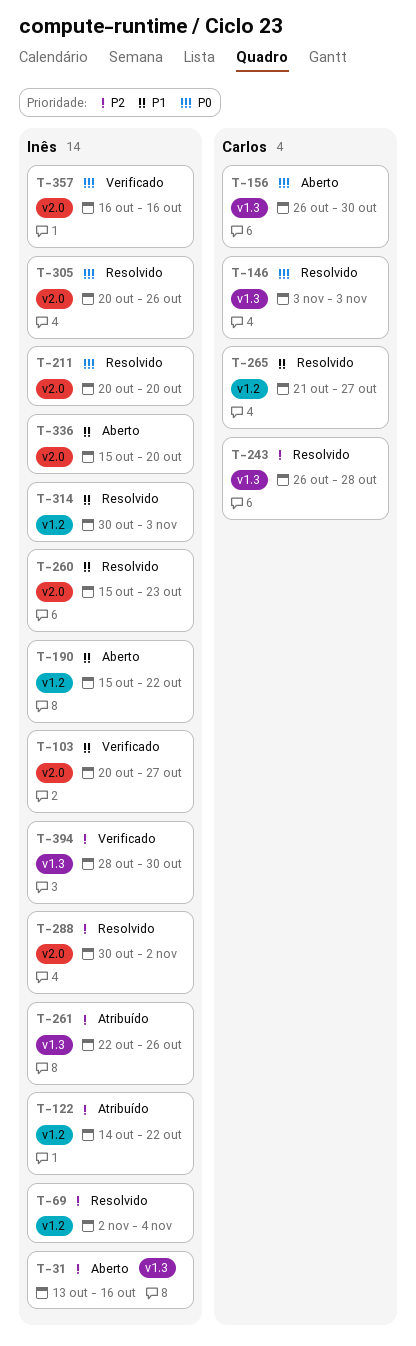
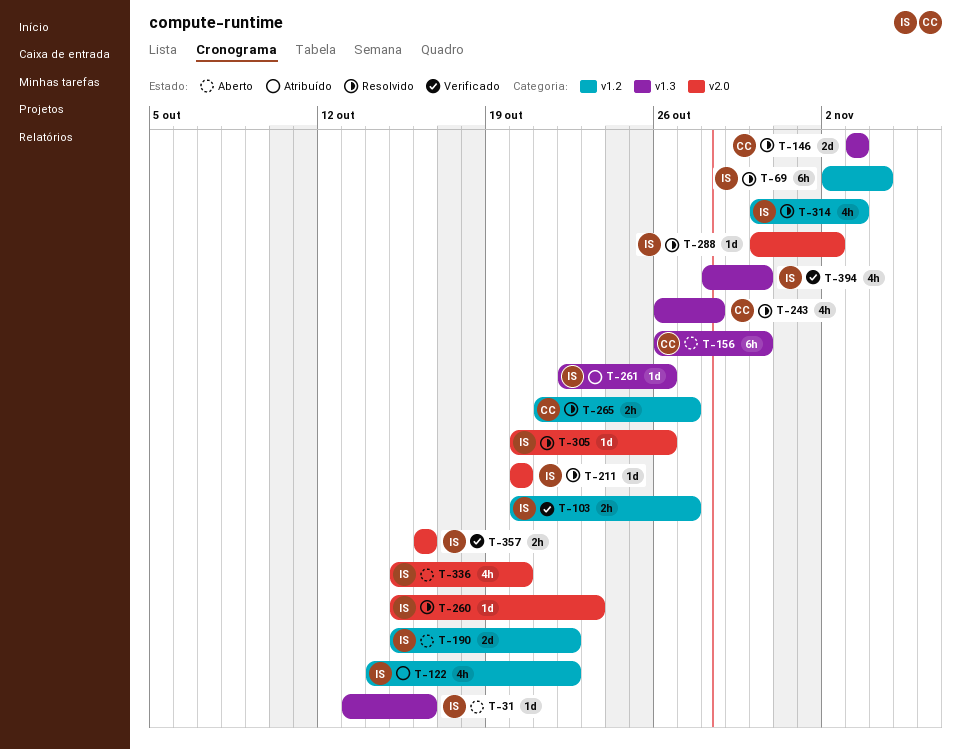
T-103, label: v2.0 -> v1.2

